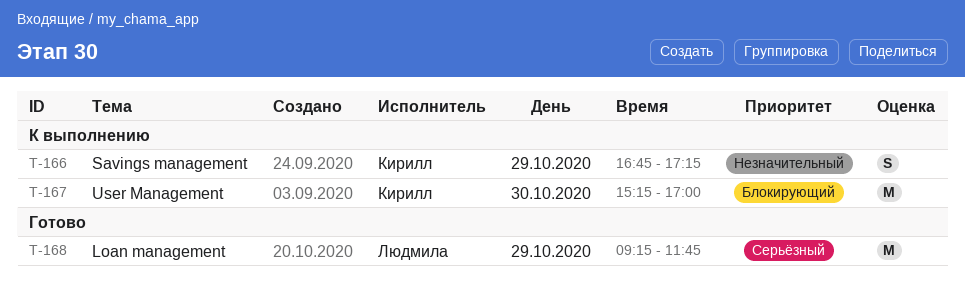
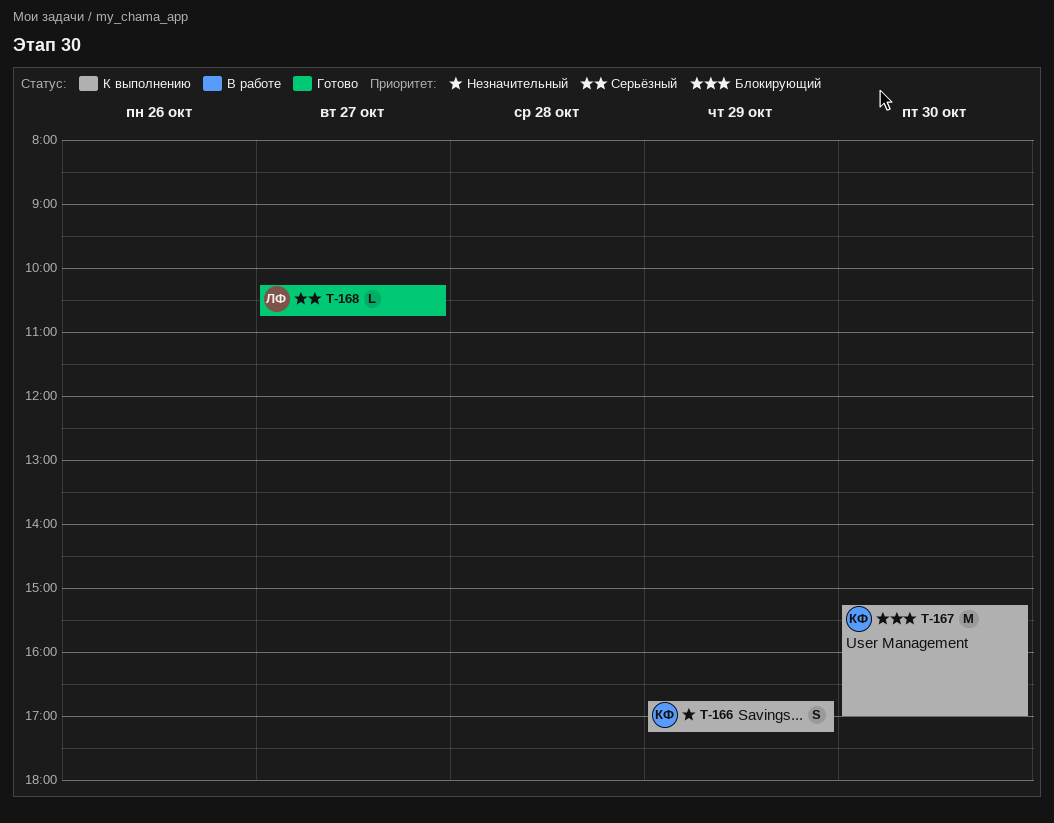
T-168, estimate: M -> L
T-168, day: Oct 29 -> Oct 27
T-168, begins: 09:15 -> 10:15
T-168, ends: 11:45 -> 10:45

